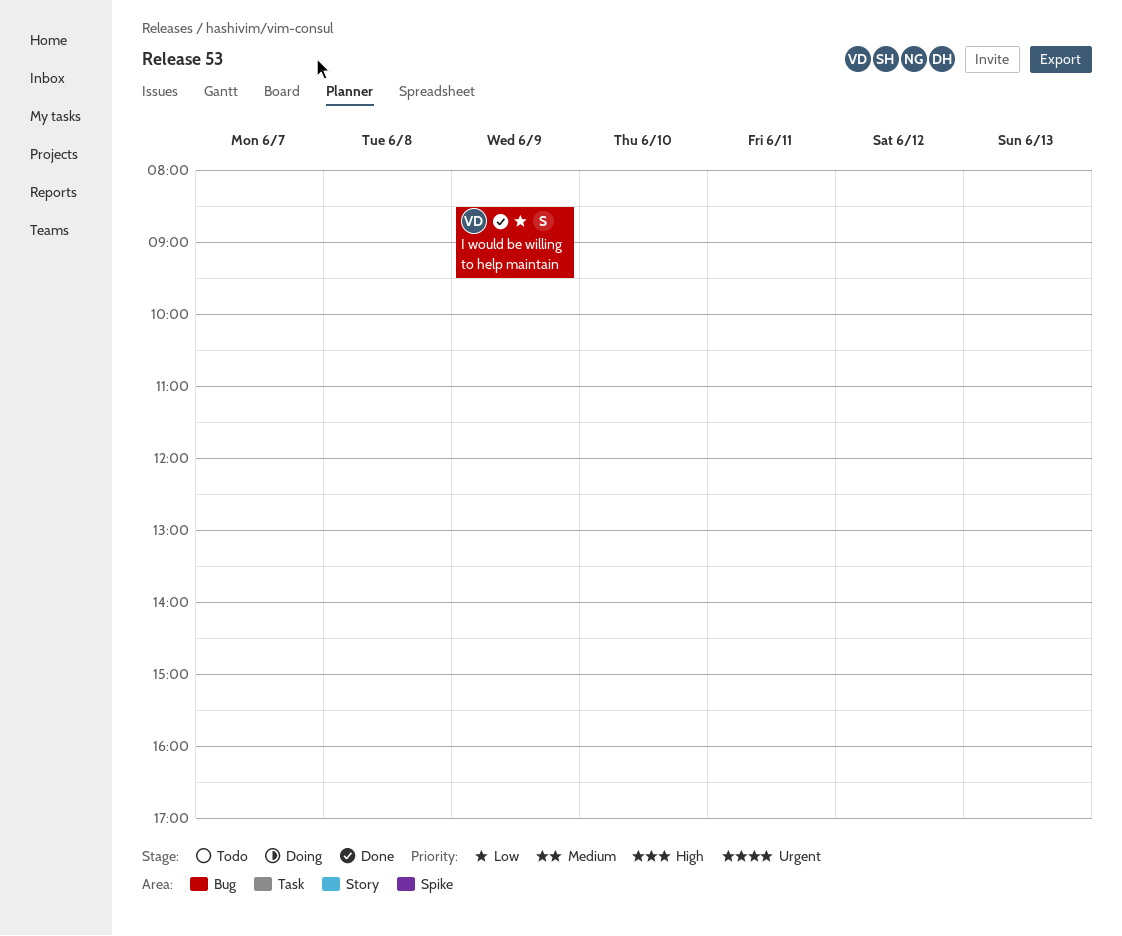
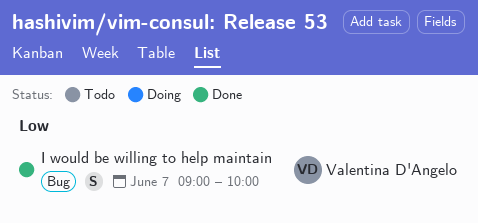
I would be willing to help maintain, day: Jun 9 -> Jun 7
I would be willing to help maintain, begins: 08:30 -> 09:00
I would be willing to help maintain, ends: 09:30 -> 10:00

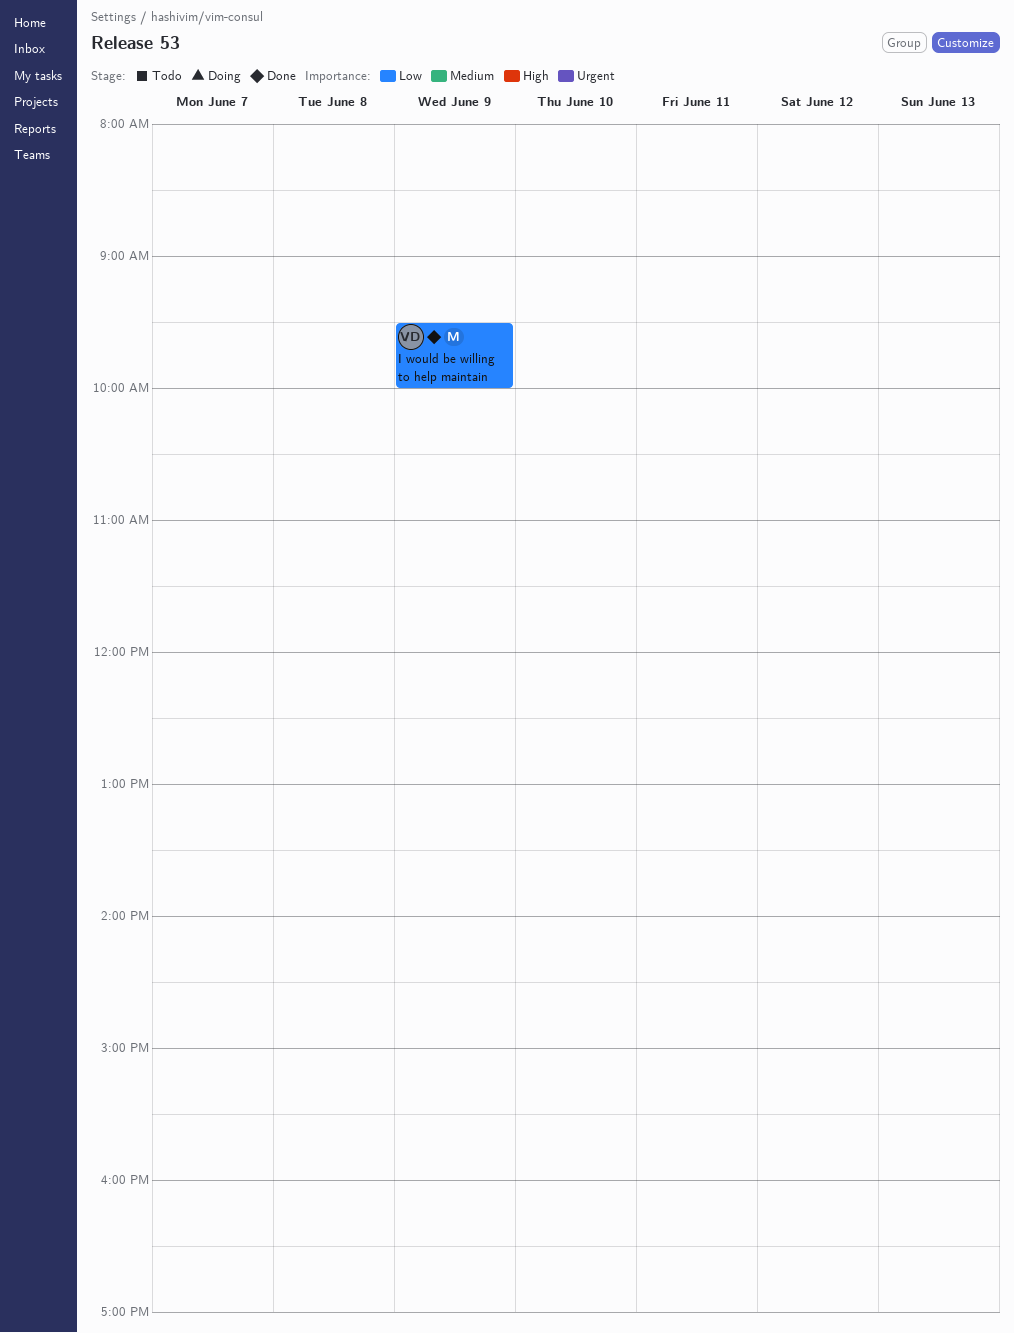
I would be willing to help maintain, estimate: S -> M
I would be willing to help maintain, day: Jun 7 -> Jun 9
I would be willing to help maintain, begins: 09:00 -> 09:30

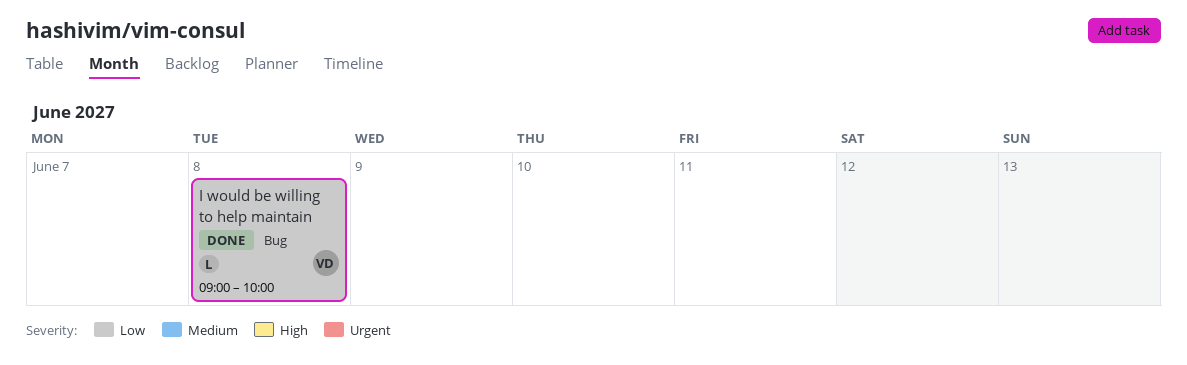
I would be willing to help maintain, estimate: M -> L
I would be willing to help maintain, day: Jun 9 -> Jun 8
I would be willing to help maintain, begins: 09:30 -> 09:00

